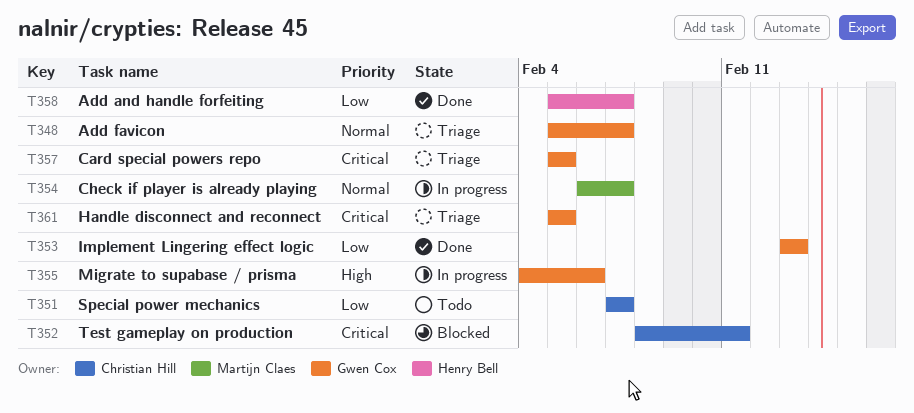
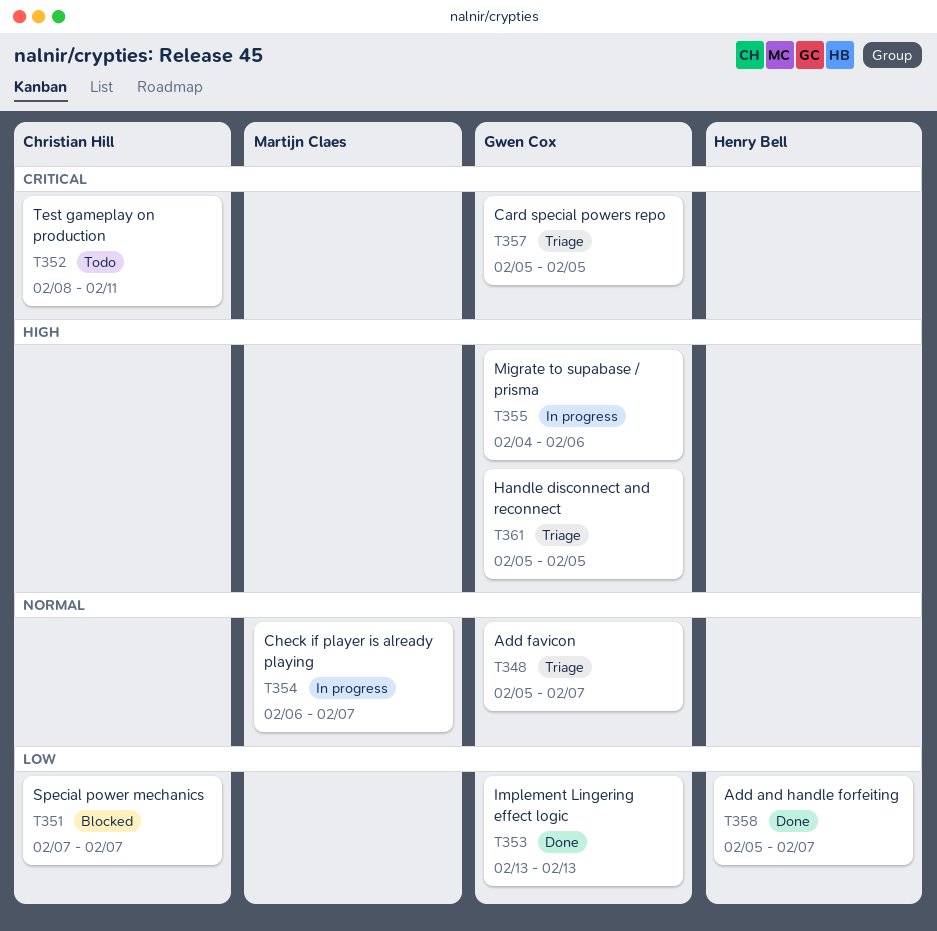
T351, status: Todo -> Blocked
T352, status: Blocked -> Todo
T361, priority: Critical -> High

